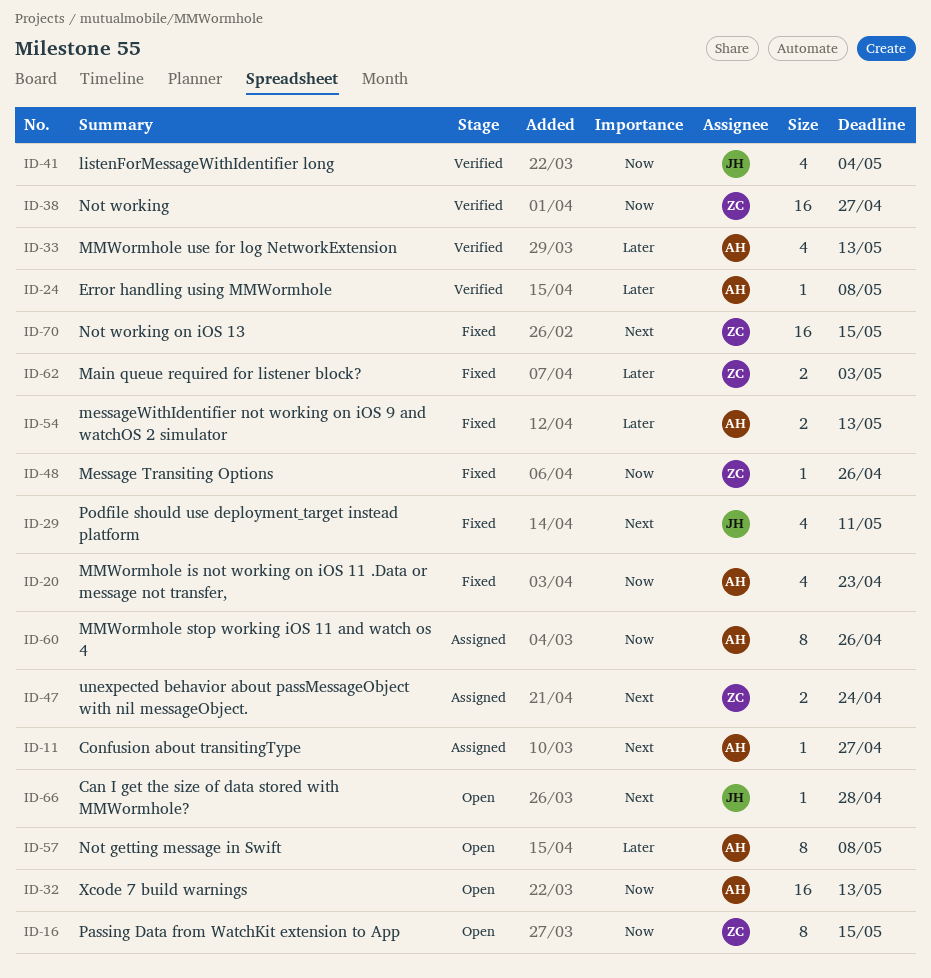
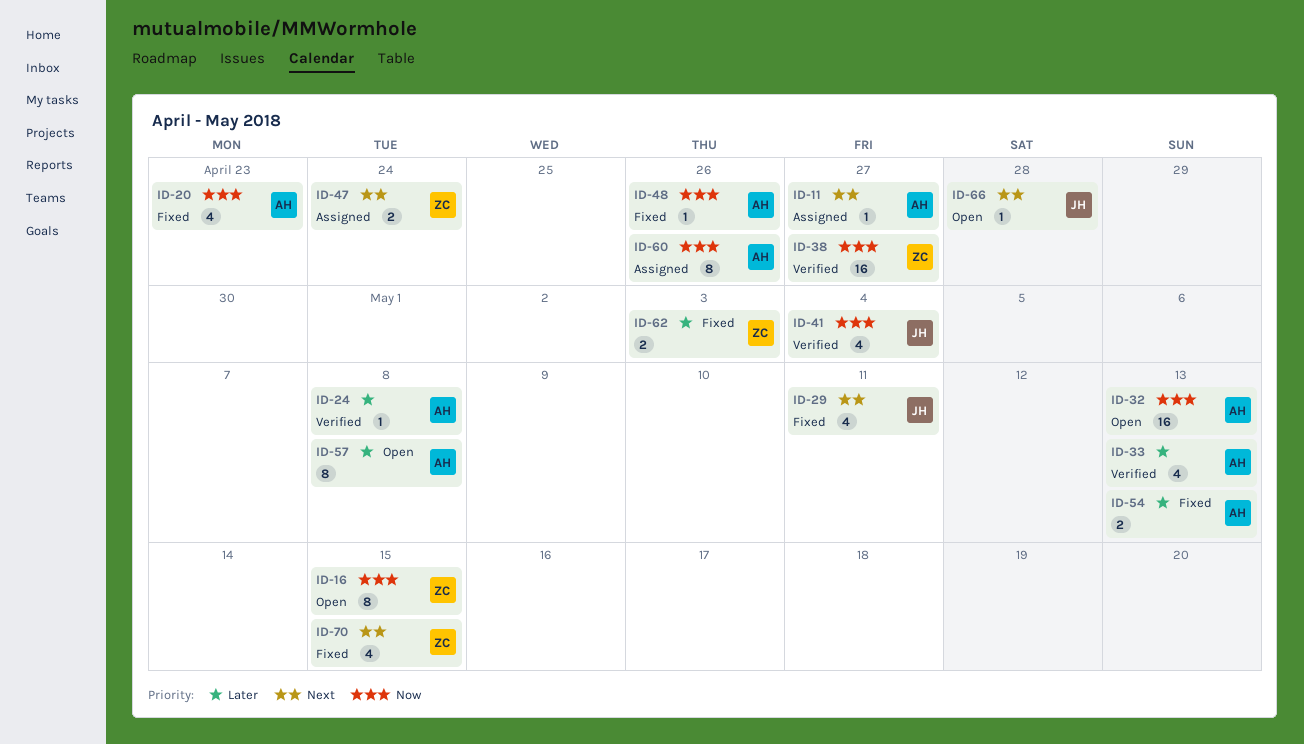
ID-48, owner: ZC -> AH
ID-70, estimate: 16 -> 4

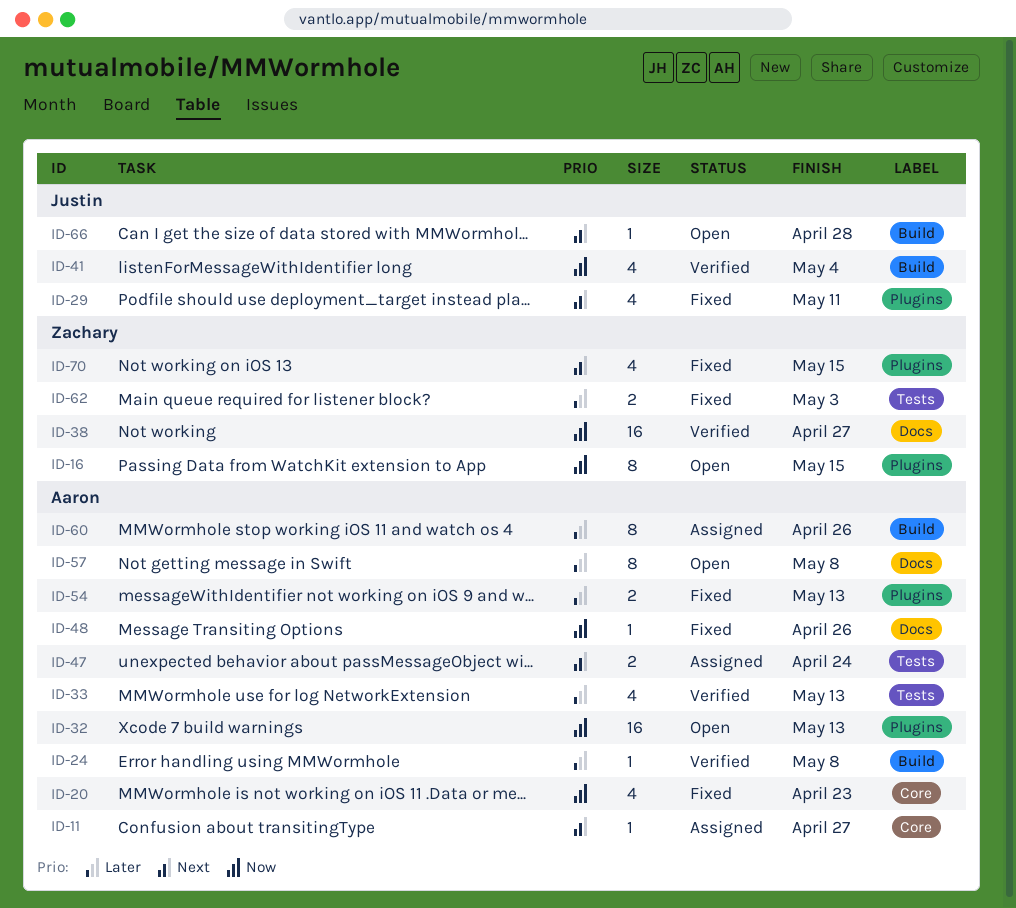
ID-47, owner: Zachary -> Aaron
ID-60, priority: Now -> Later

